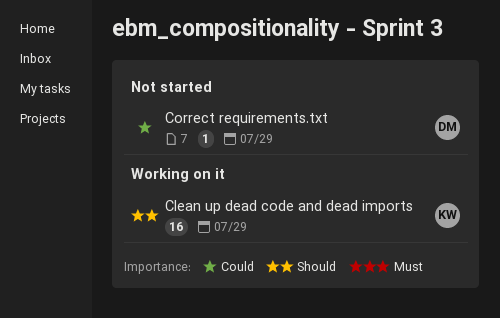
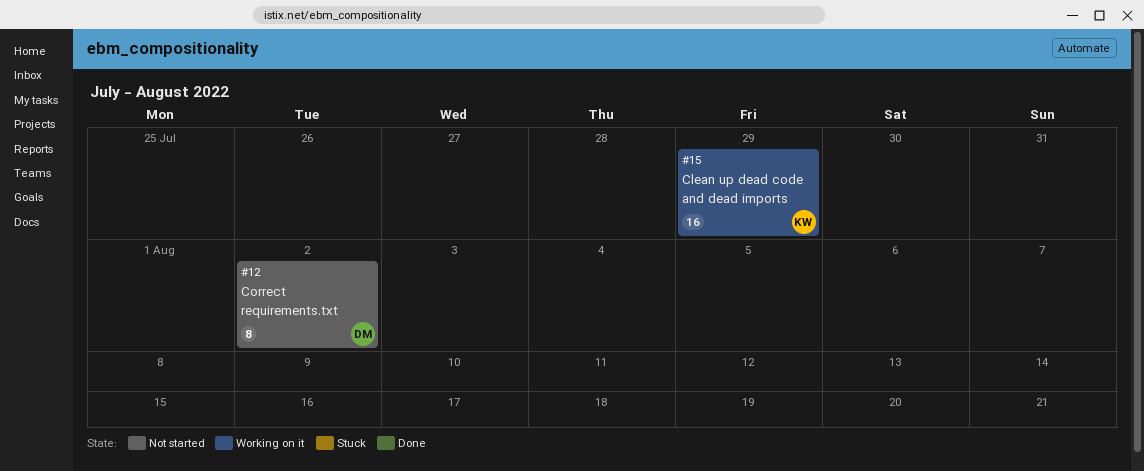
Correct requirements.txt, estimate: 1 -> 8
Correct requirements.txt, due: Jul 29 -> Aug 2

